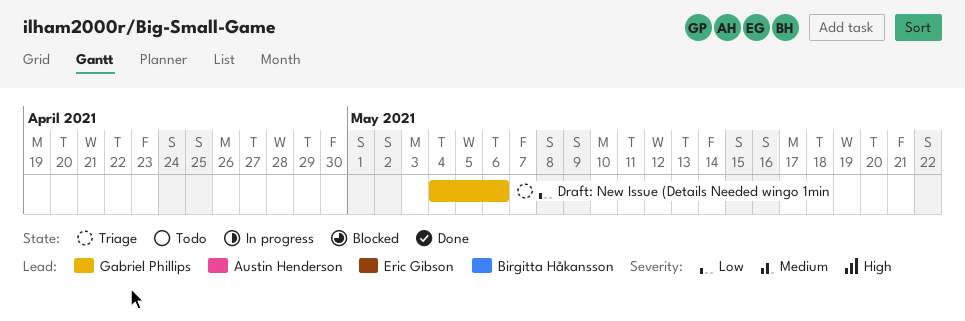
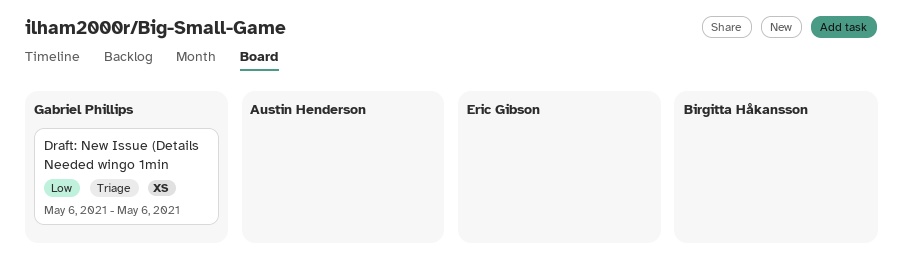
Draft: New Issue (Details Needed wingo 1min, start: May 4 -> May 6

